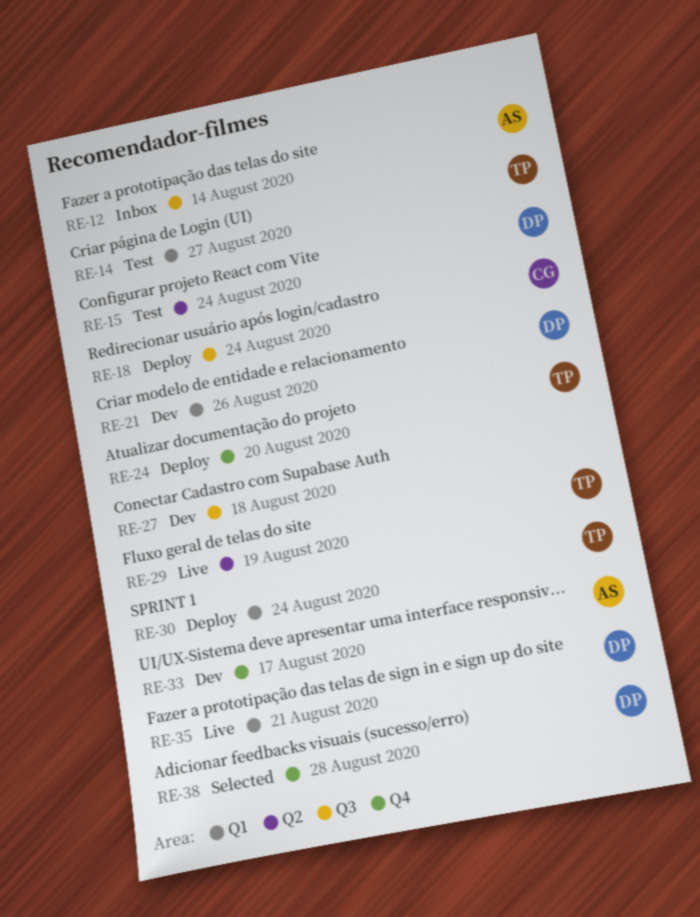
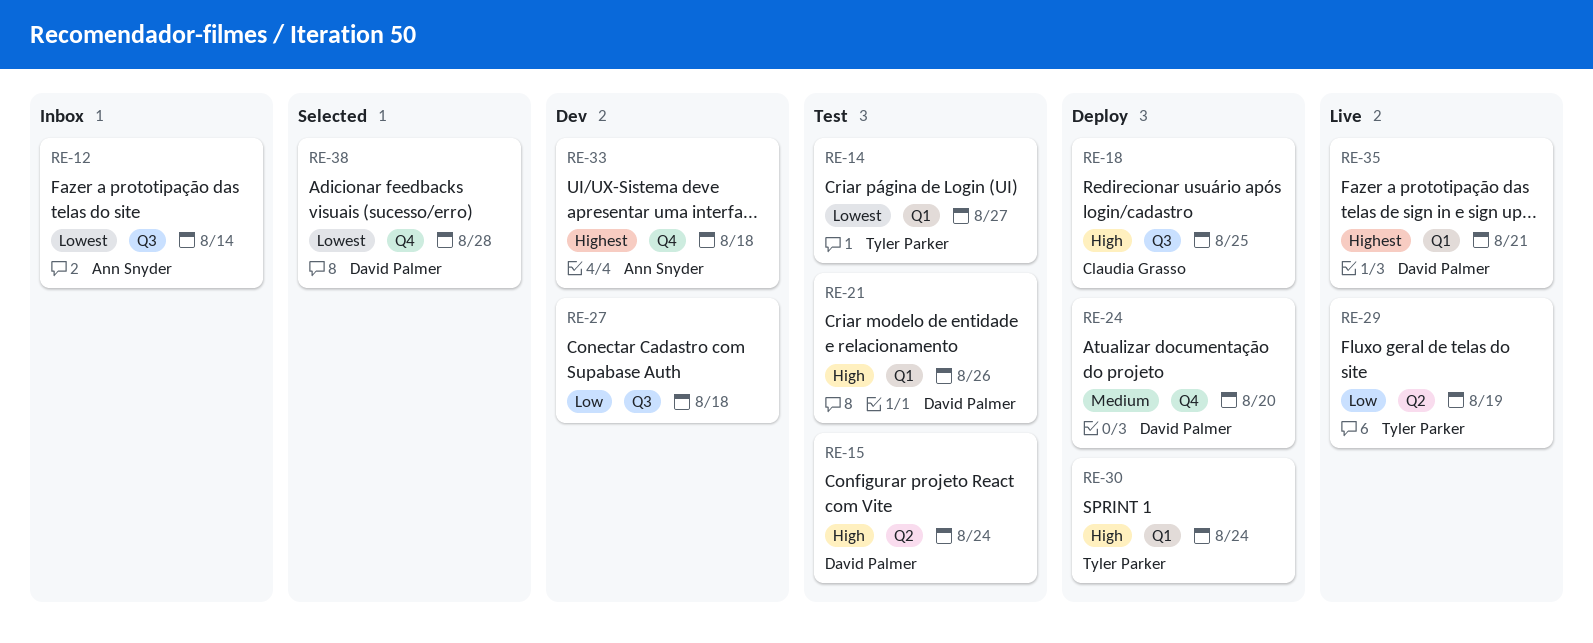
RE-18, due: Aug 24 -> Aug 25
RE-21, status: Dev -> Test
RE-24, owner: Tyler Parker -> David Palmer
RE-33, due: Aug 17 -> Aug 18

